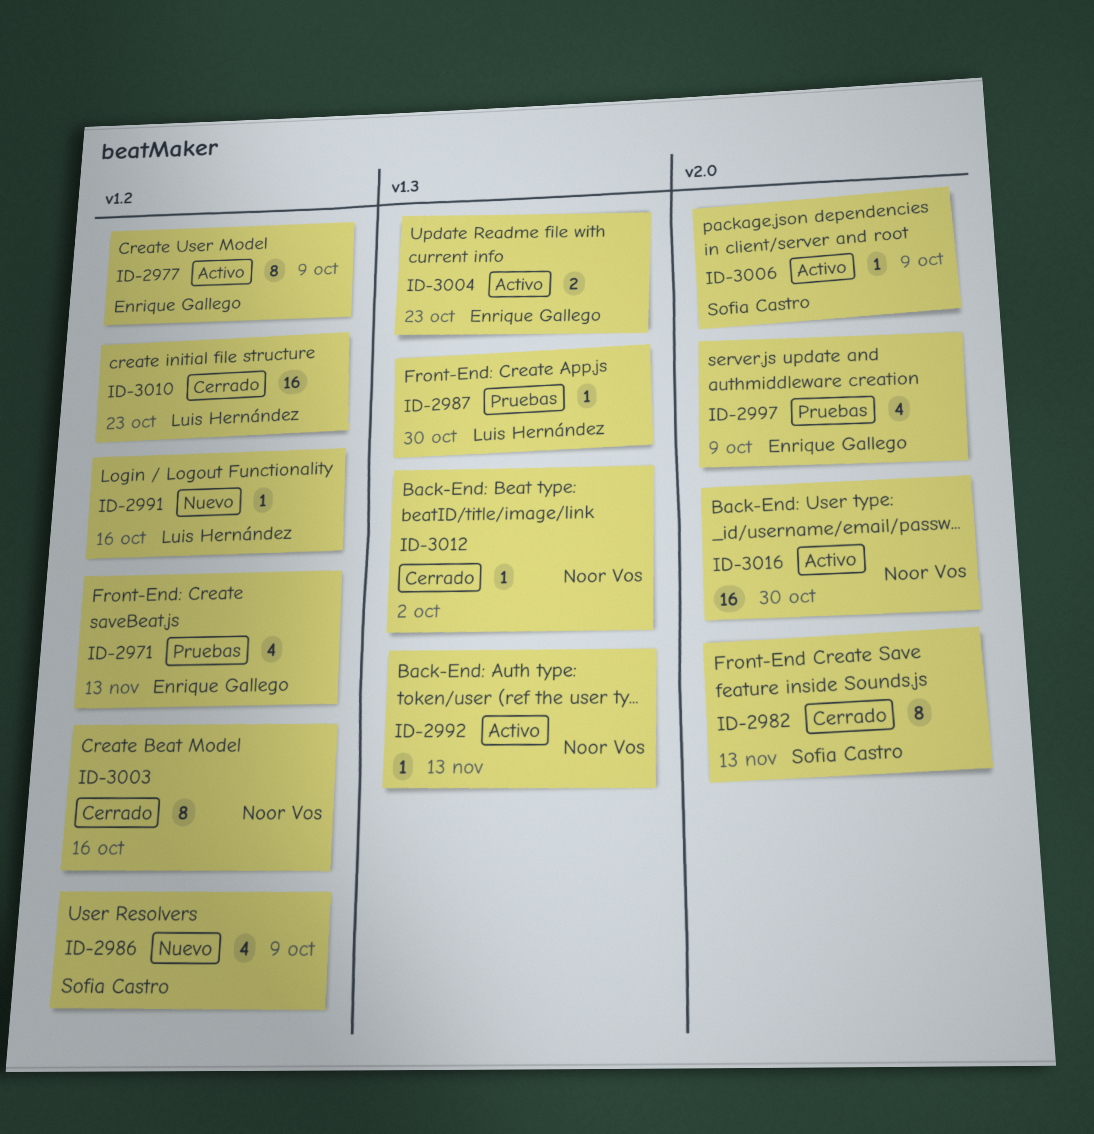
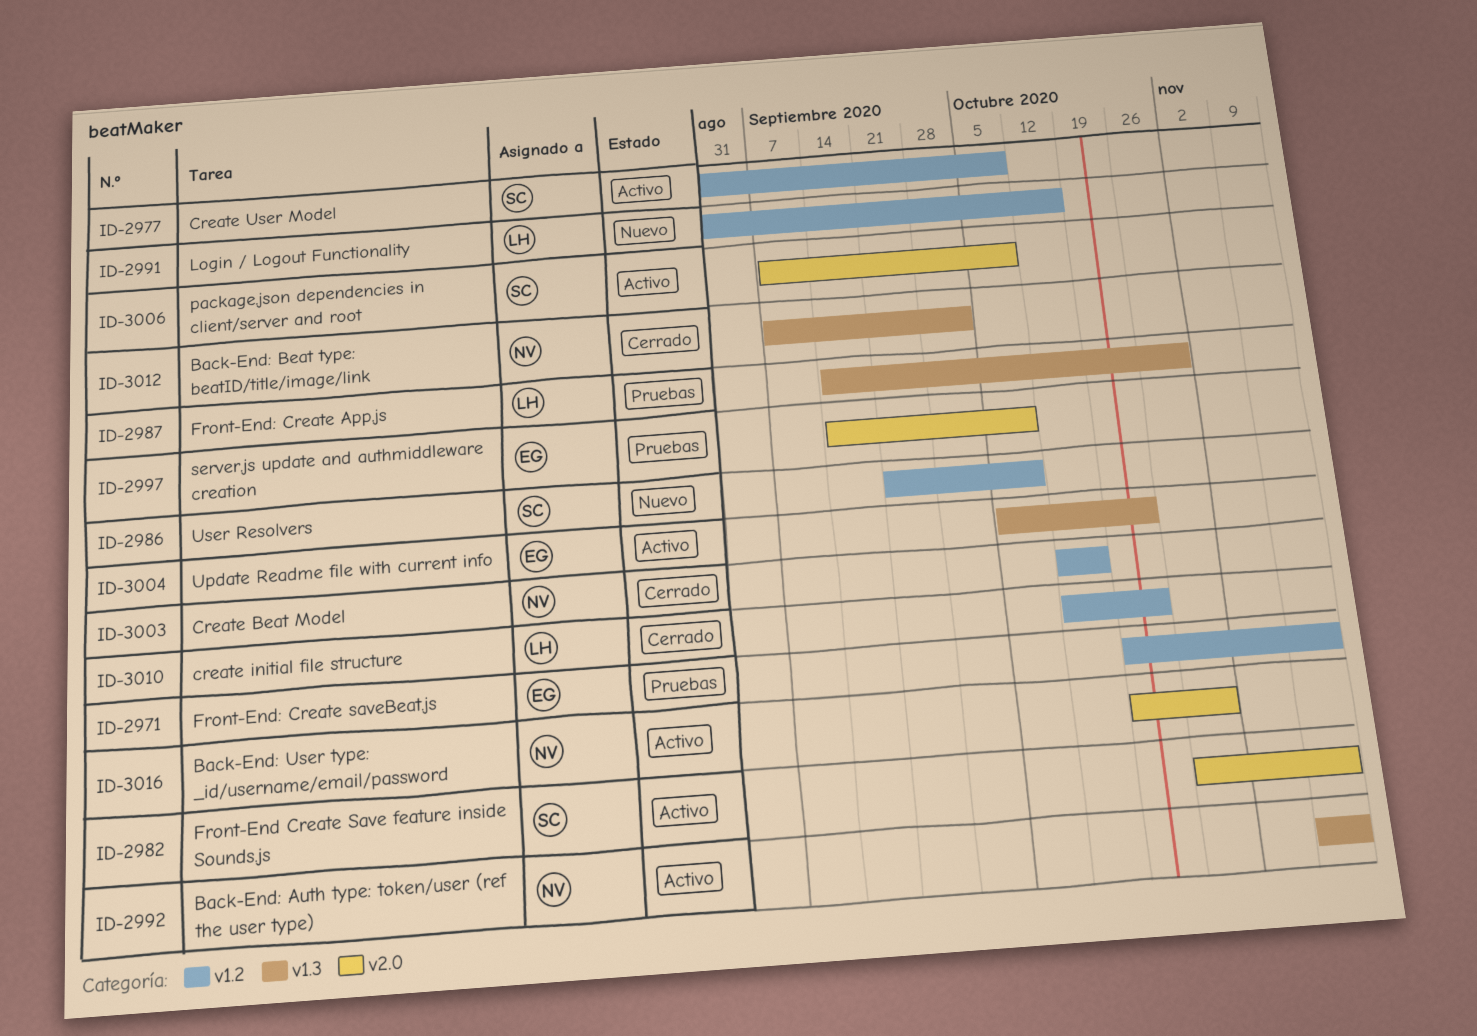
ID-2977, owner: Enrique Gallego -> Sofia Castro
ID-2982, status: Cerrado -> Activo

